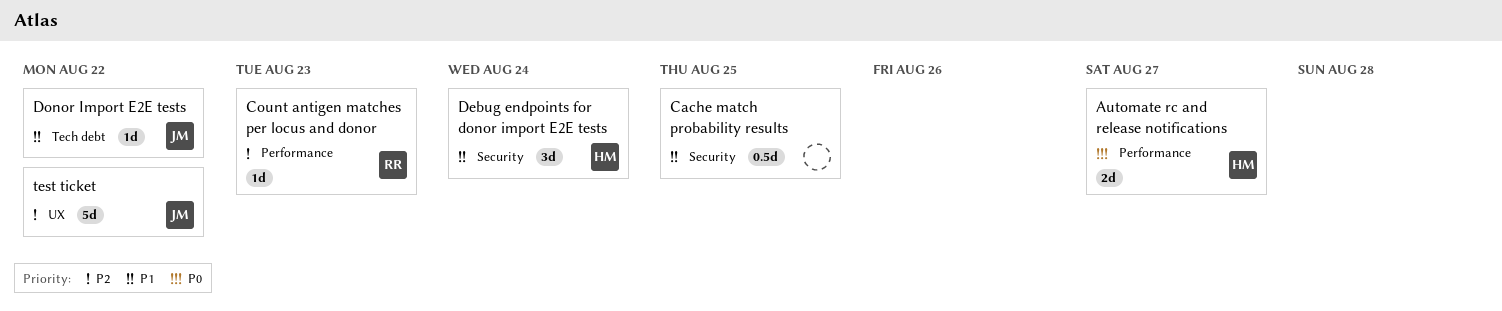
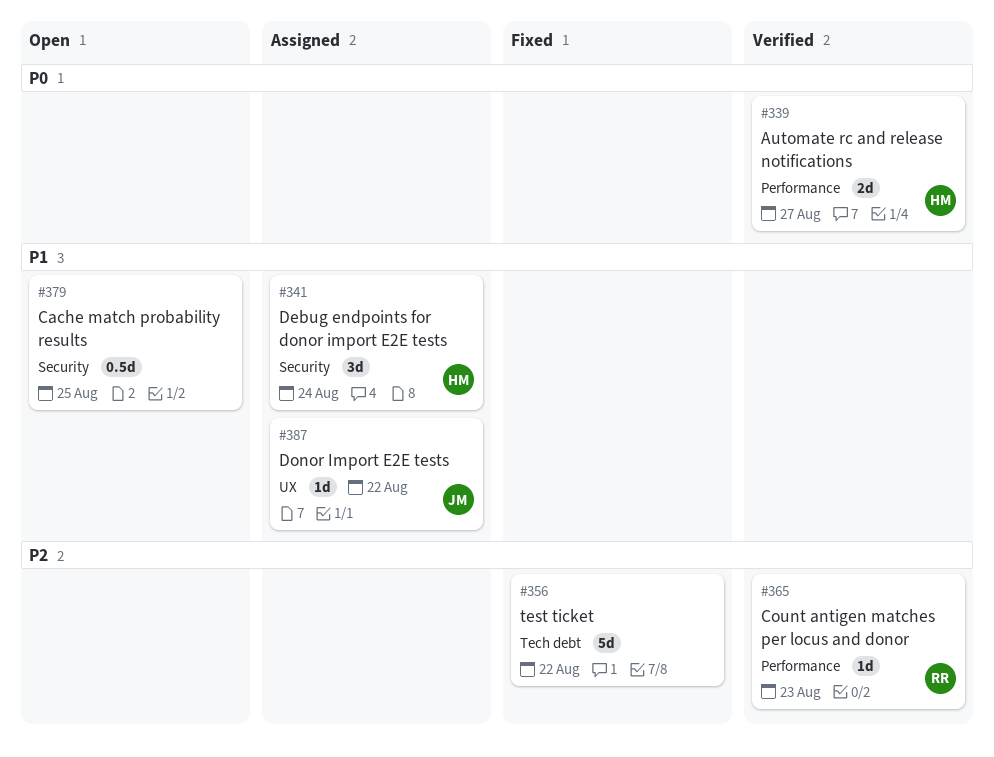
Donor Import E2E tests, label: Tech debt -> UX
test ticket, owner: JM -> none
test ticket, label: UX -> Tech debt

